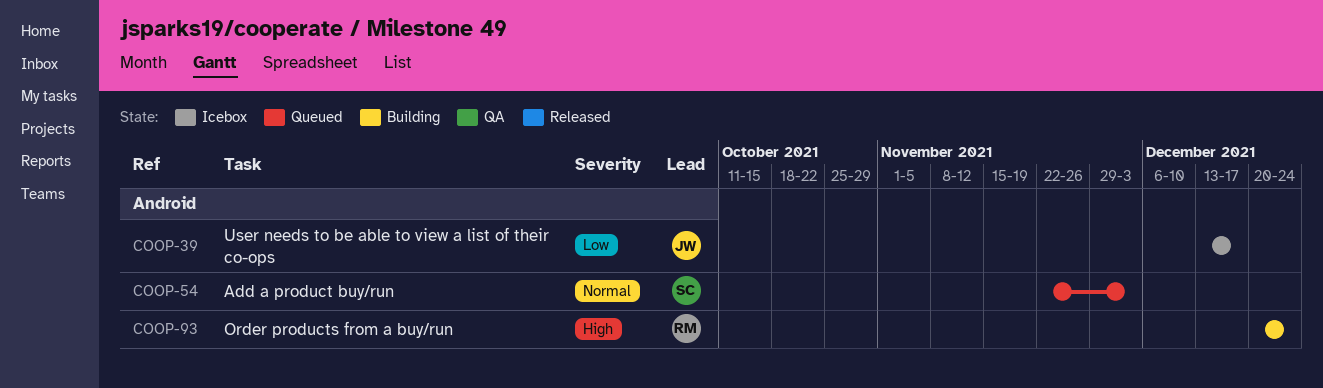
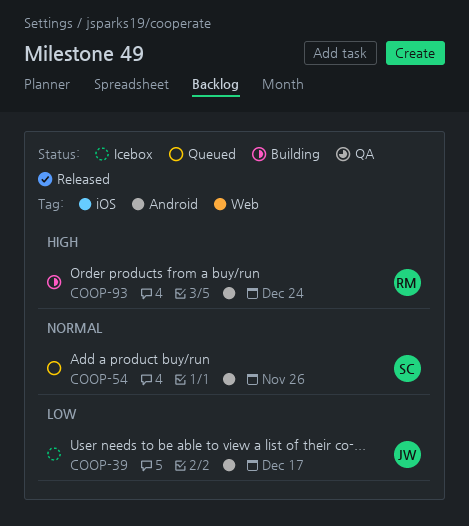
COOP-54, due: Dec 3 -> Nov 26

